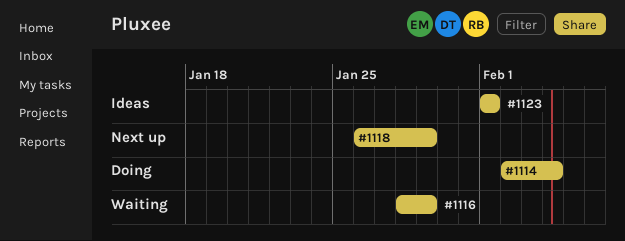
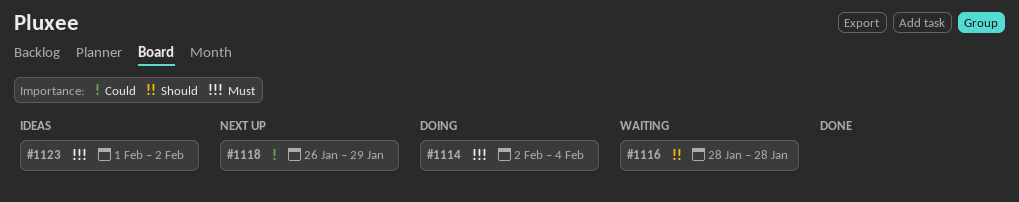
#1116, due: Jan 29 -> Jan 28
#1123, due: Feb 1 -> Feb 2

